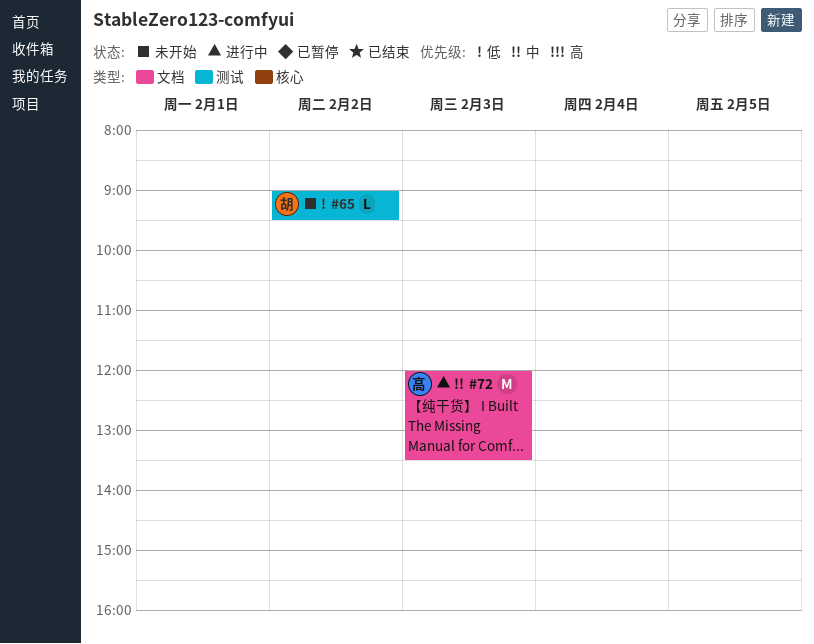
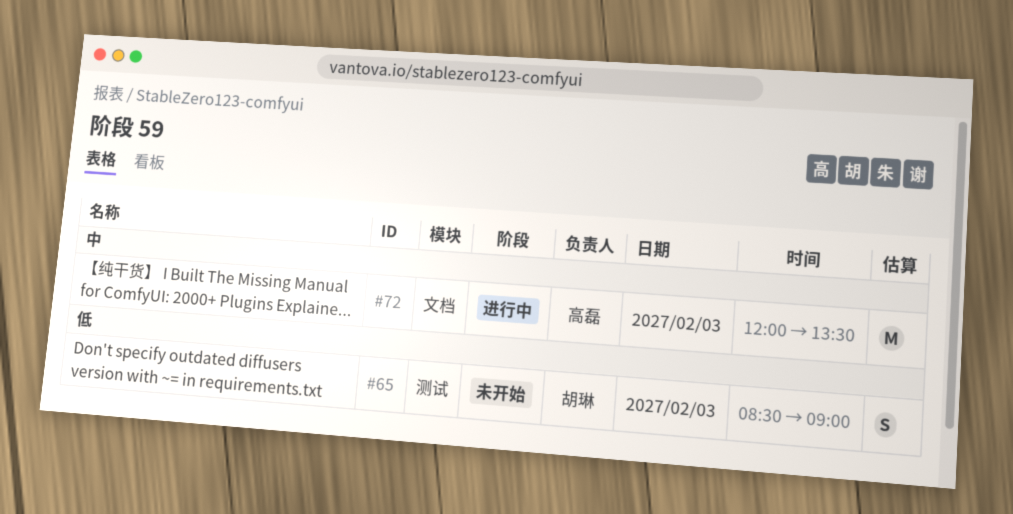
#65, estimate: L -> S
#65, day: Feb 2 -> Feb 3
#65, begins: 09:00 -> 08:30
#65, ends: 09:30 -> 09:00

